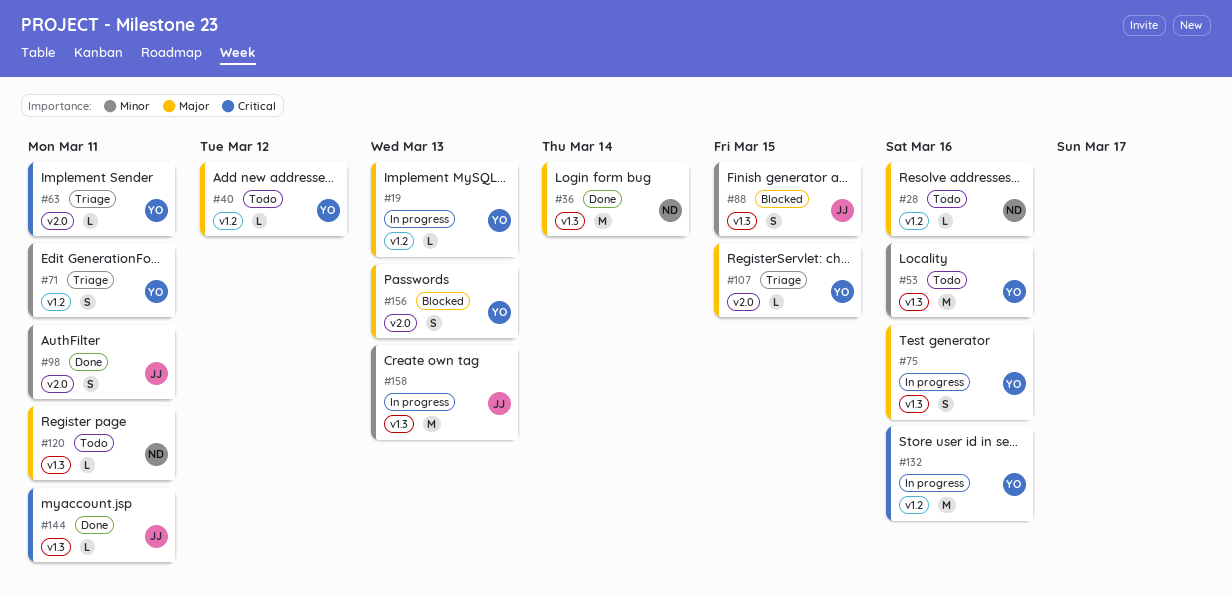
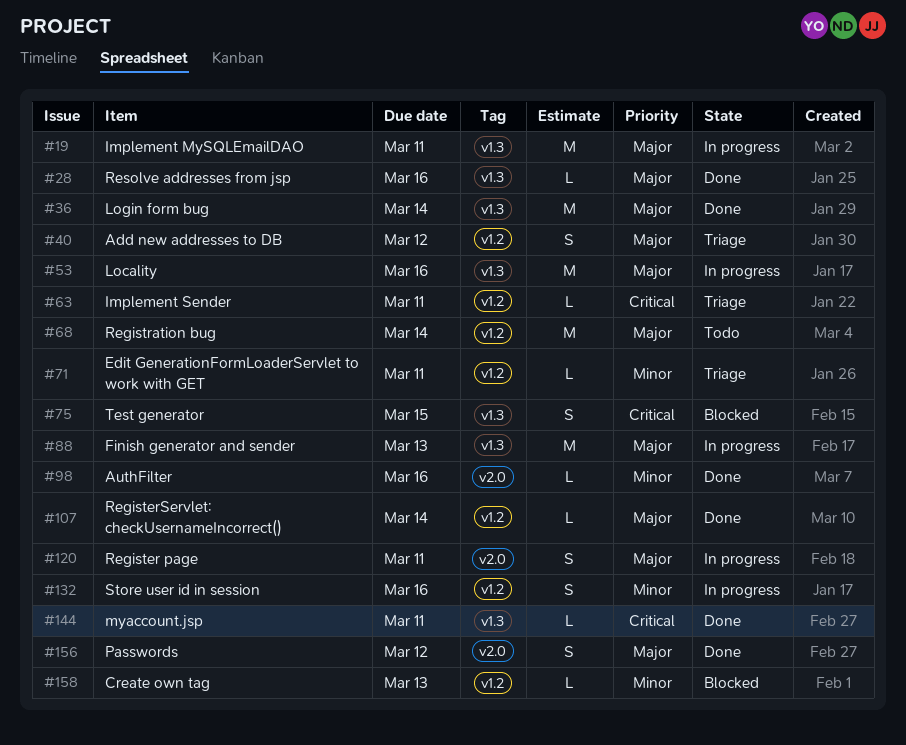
#19, label: v1.2 -> v1.3
#19, estimate: L -> M
#19, due: Mar 13 -> Mar 11
#28, status: Todo -> Done
#28, label: v1.2 -> v1.3
#40, status: Todo -> Triage
#40, estimate: L -> S
#53, status: Todo -> In progress
#53, priority: Minor -> Major
#63, label: v2.0 -> v1.2
#68: none -> present
#71, estimate: S -> L
#75, status: In progress -> Blocked
#75, priority: Major -> Critical
#75, due: Mar 16 -> Mar 15
#88, status: Blocked -> In progress
#88, priority: Minor -> Major
#88, estimate: S -> M
#88, due: Mar 15 -> Mar 13
#98, estimate: S -> L
#98, due: Mar 11 -> Mar 16
#107, status: Triage -> Done
#107, label: v2.0 -> v1.2
#107, due: Mar 15 -> Mar 14
#120, status: Todo -> In progress
#120, label: v1.3 -> v2.0
#120, estimate: L -> S
#132, priority: Critical -> Minor
#132, estimate: M -> S
#156, status: Blocked -> Done
#156, due: Mar 13 -> Mar 12
#158, status: In progress -> Blocked
#158, label: v1.3 -> v1.2
#158, estimate: M -> L

